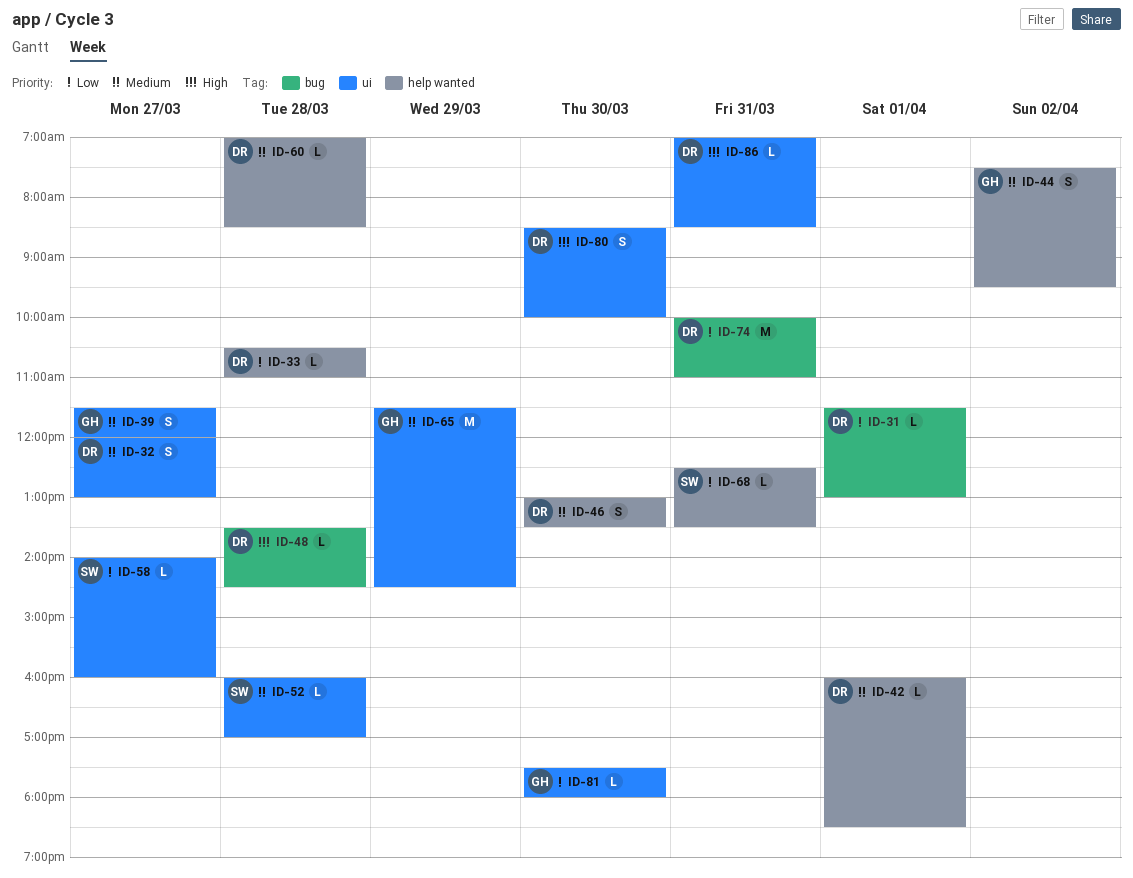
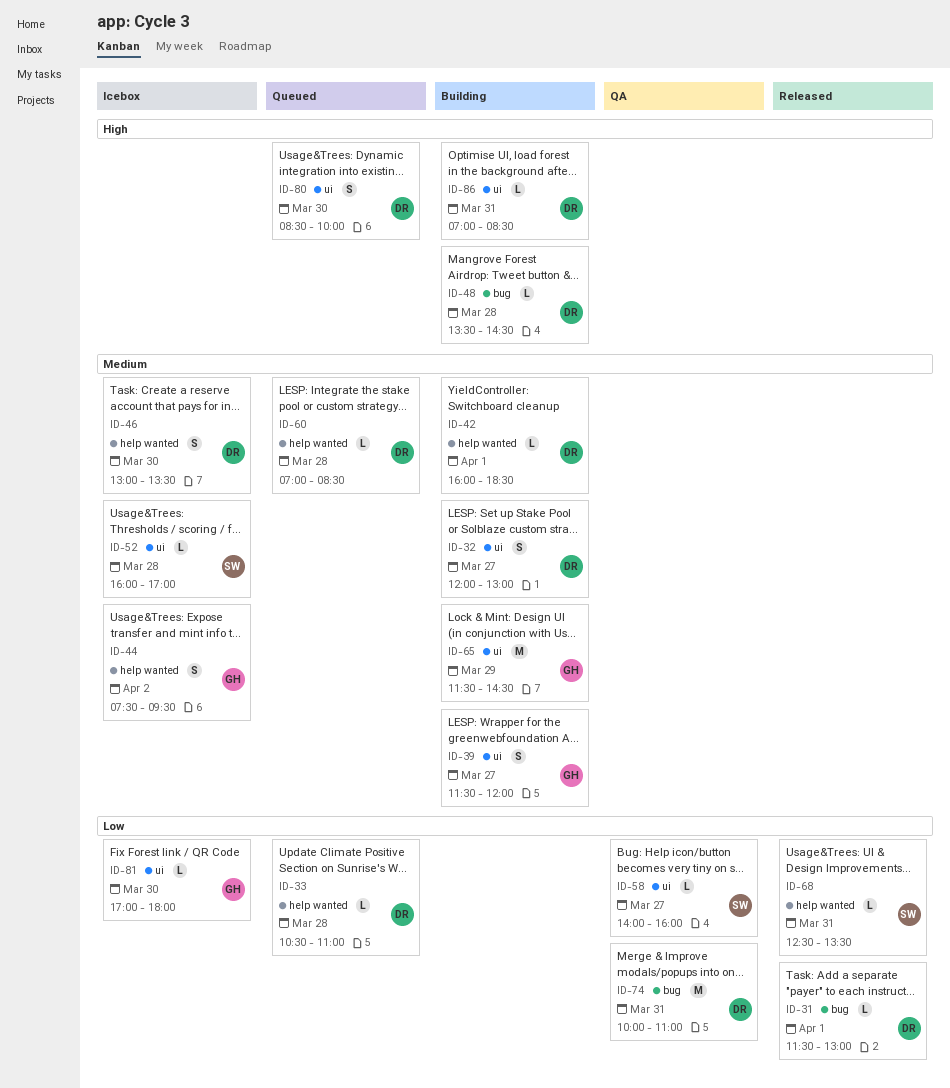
ID-81, begins: 17:30 -> 17:00

